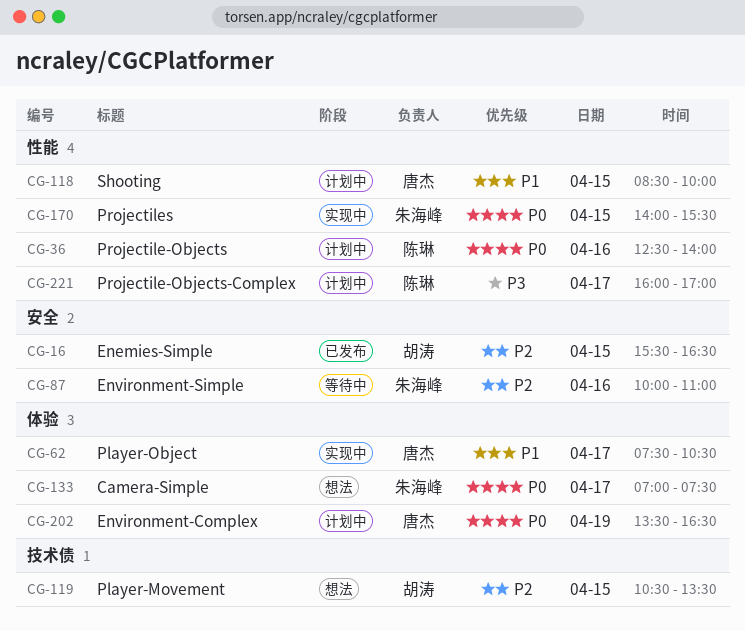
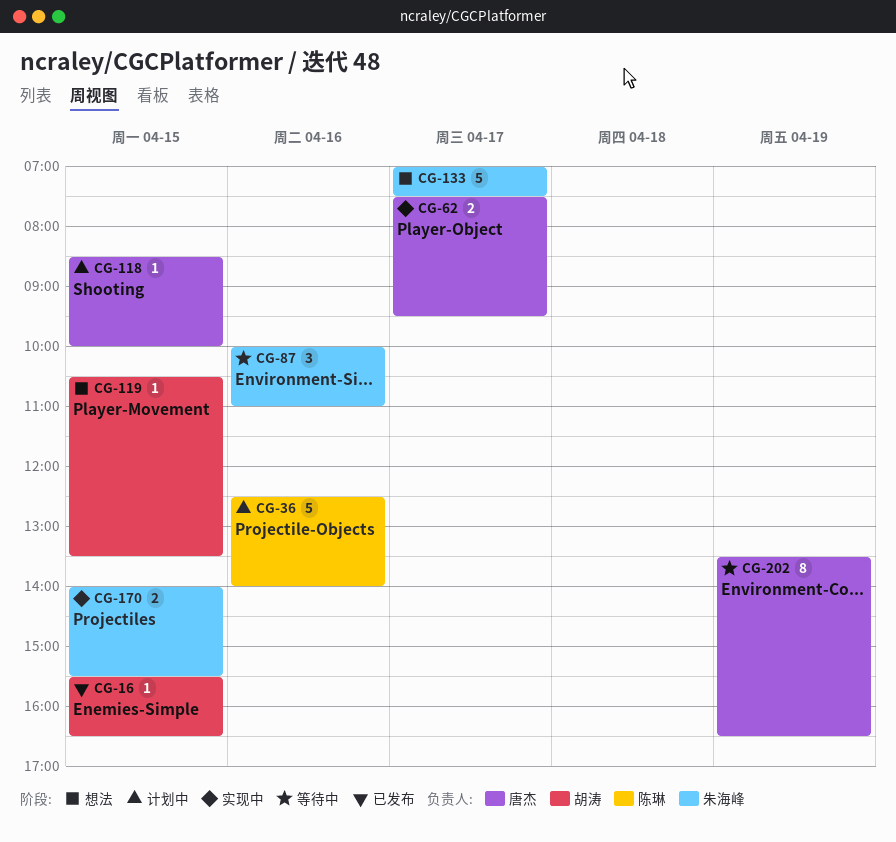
CG-62, ends: 10:30 -> 09:30
CG-202, status: 计划中 -> 等待中
CG-221: present -> none

